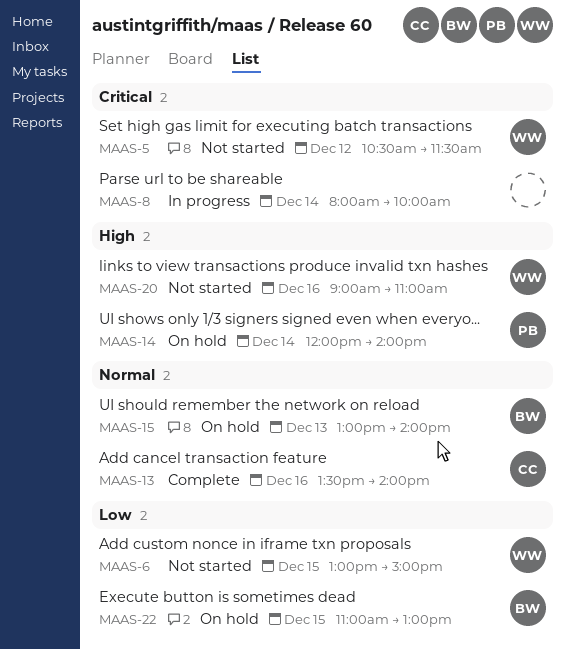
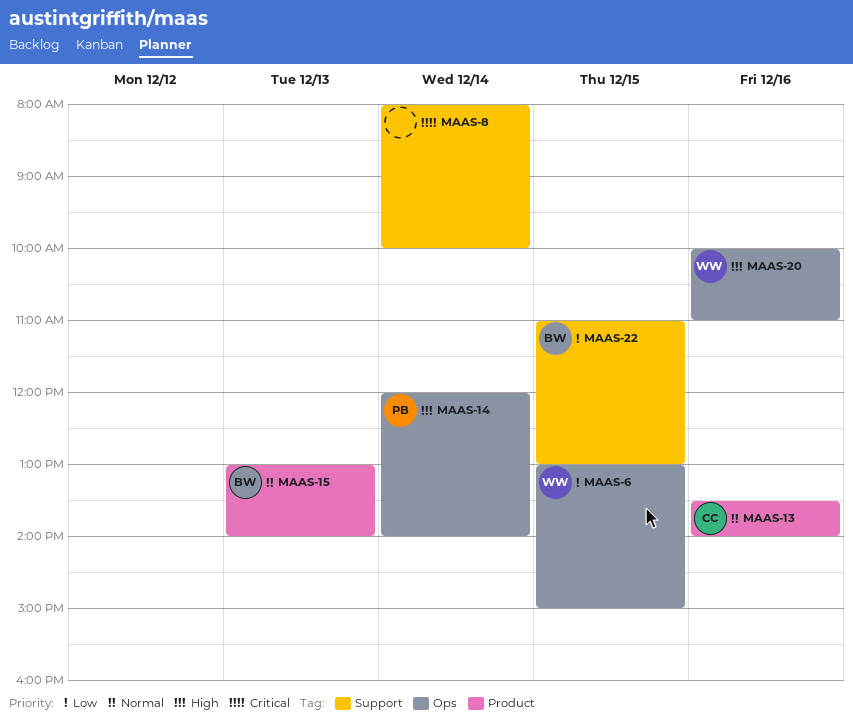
MAAS-5: present -> none
MAAS-20, begins: 09:00 -> 10:00

